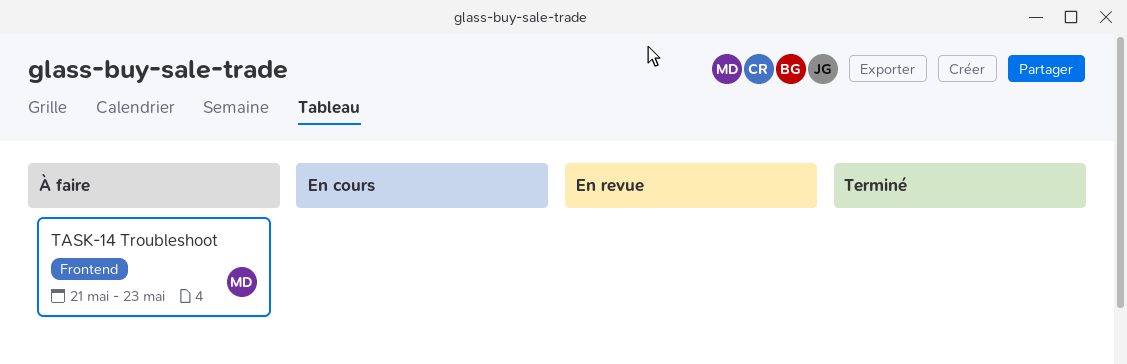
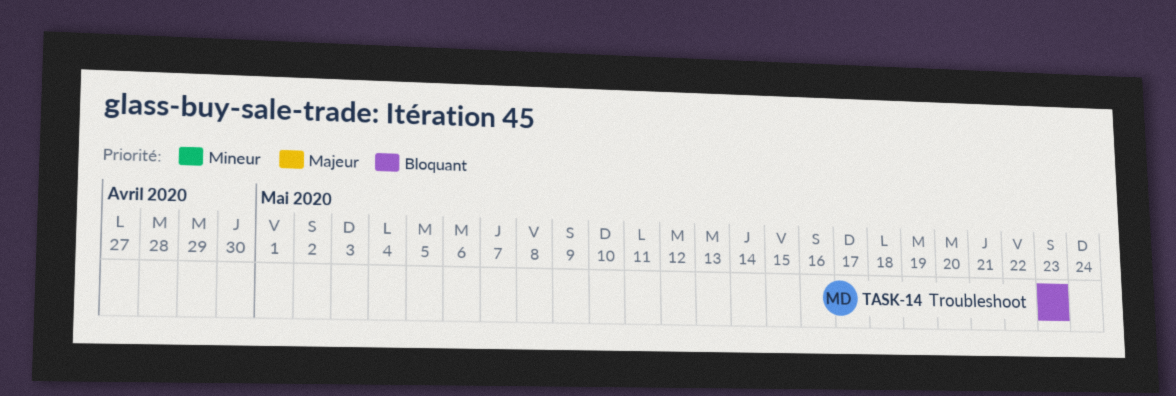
TASK-14, start: May 21 -> May 23

